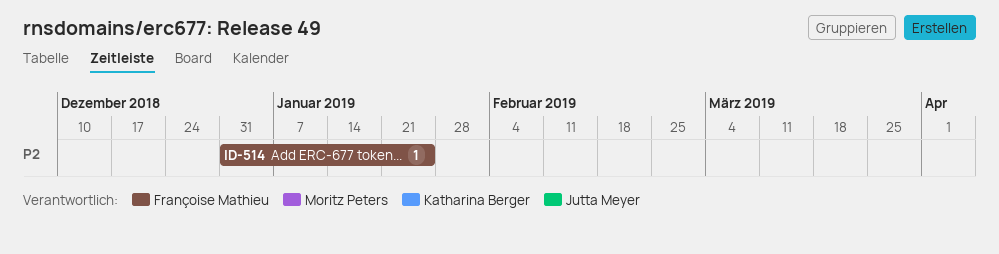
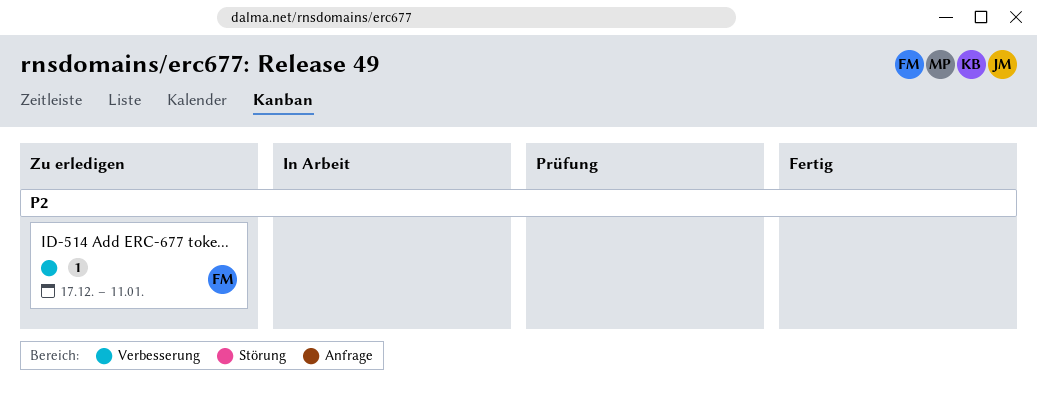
ID-514, start: Dec 31 -> Dec 17
ID-514, due: Jan 25 -> Jan 11

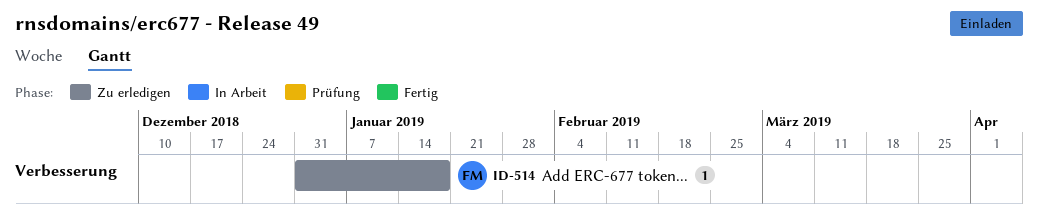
ID-514, start: Dec 17 -> Dec 31
ID-514, due: Jan 11 -> Jan 18

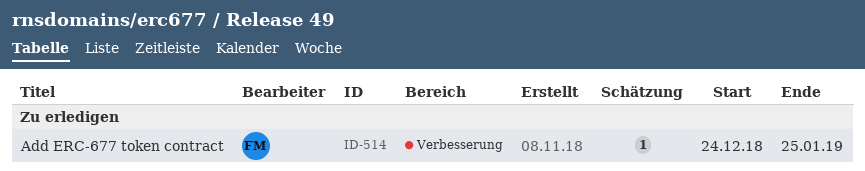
ID-514, start: Dec 31 -> Dec 24
ID-514, due: Jan 18 -> Jan 25

